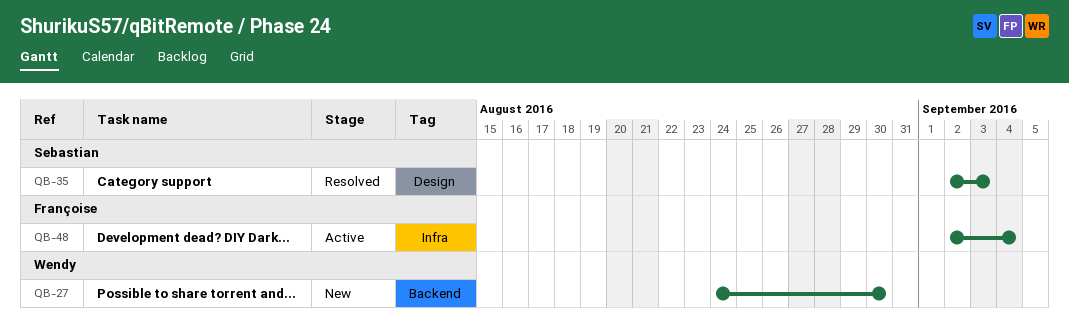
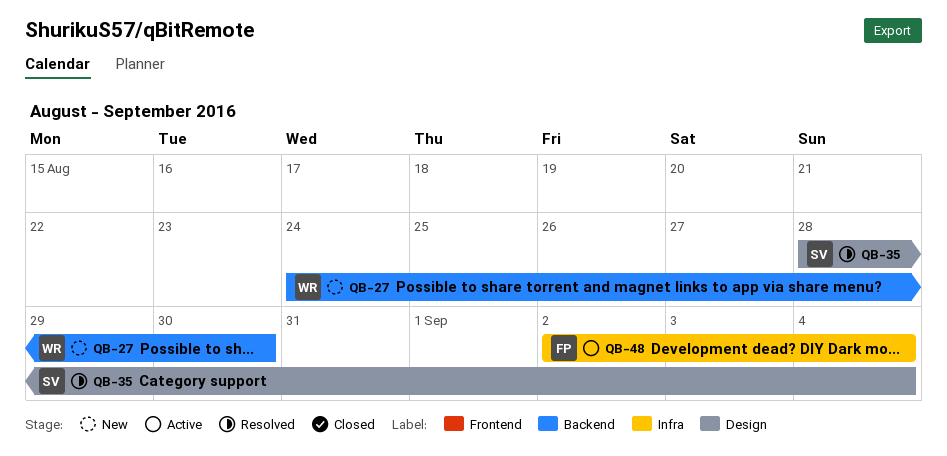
QB-35, start: Sep 2 -> Aug 28
QB-35, due: Sep 3 -> Sep 4

